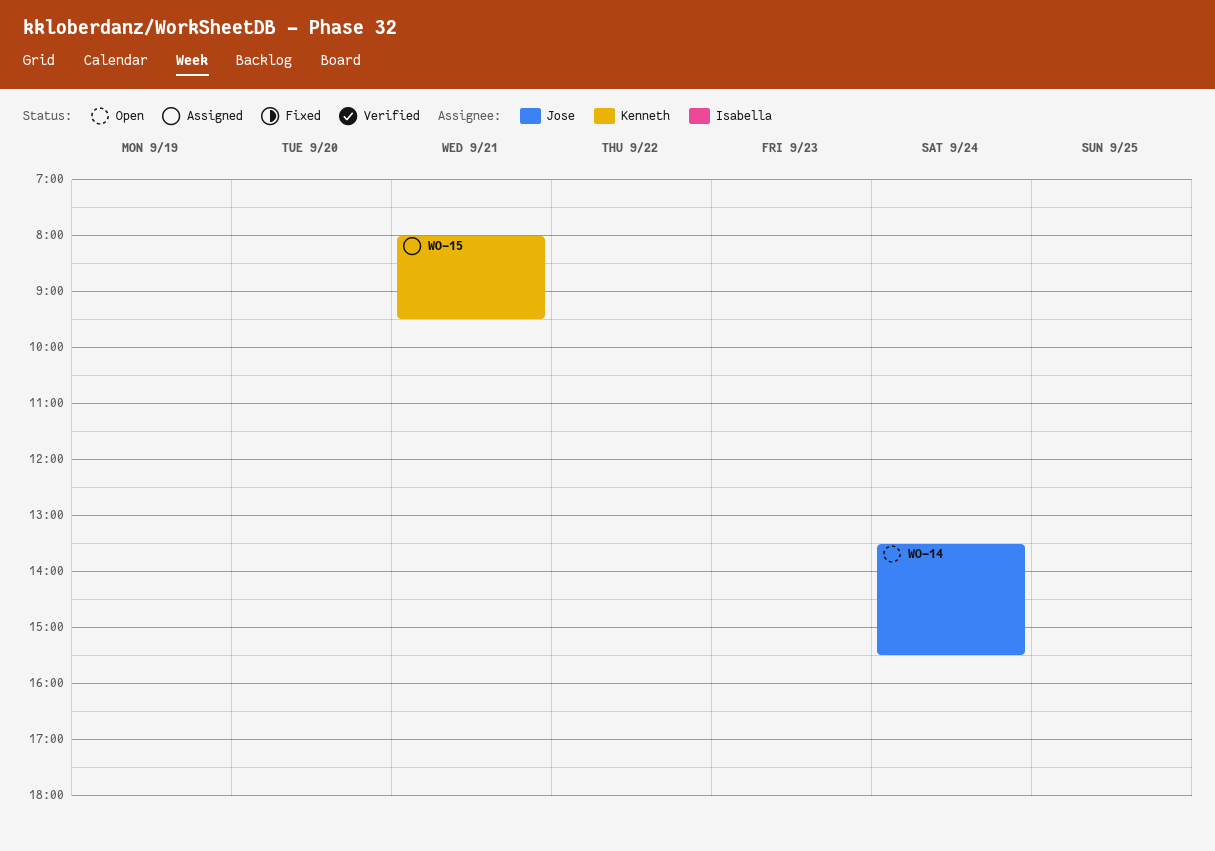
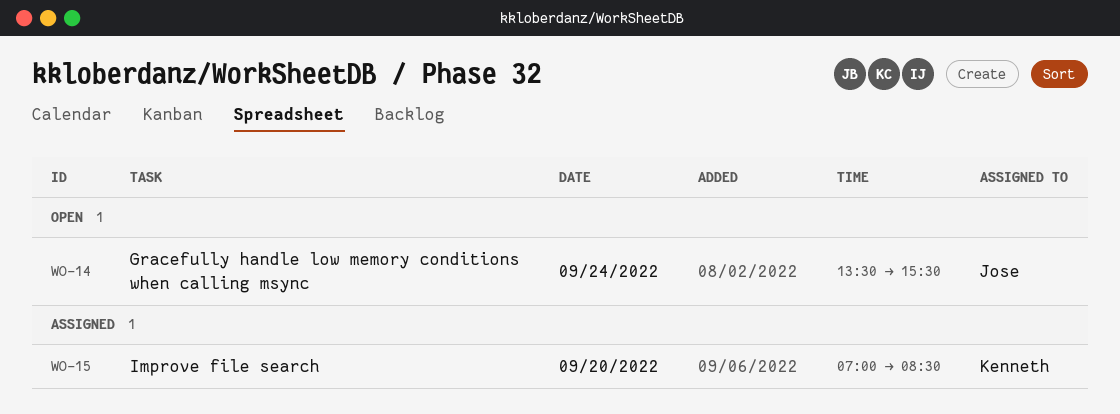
WO-15, day: Sep 21 -> Sep 20
WO-15, begins: 08:00 -> 07:00
WO-15, ends: 09:30 -> 08:30

